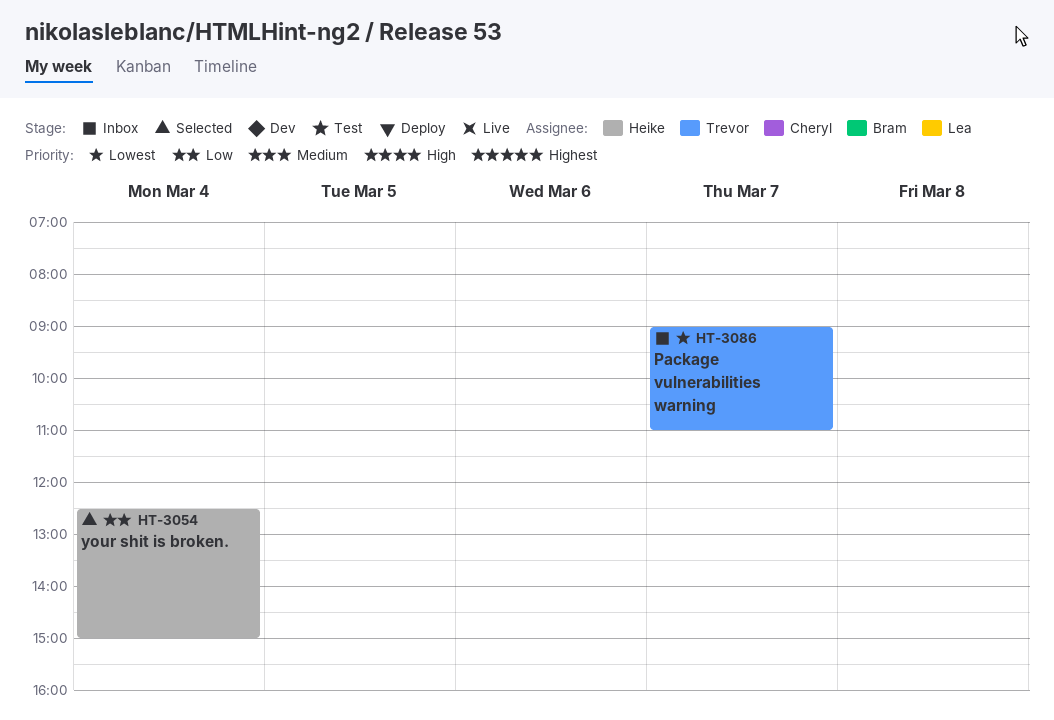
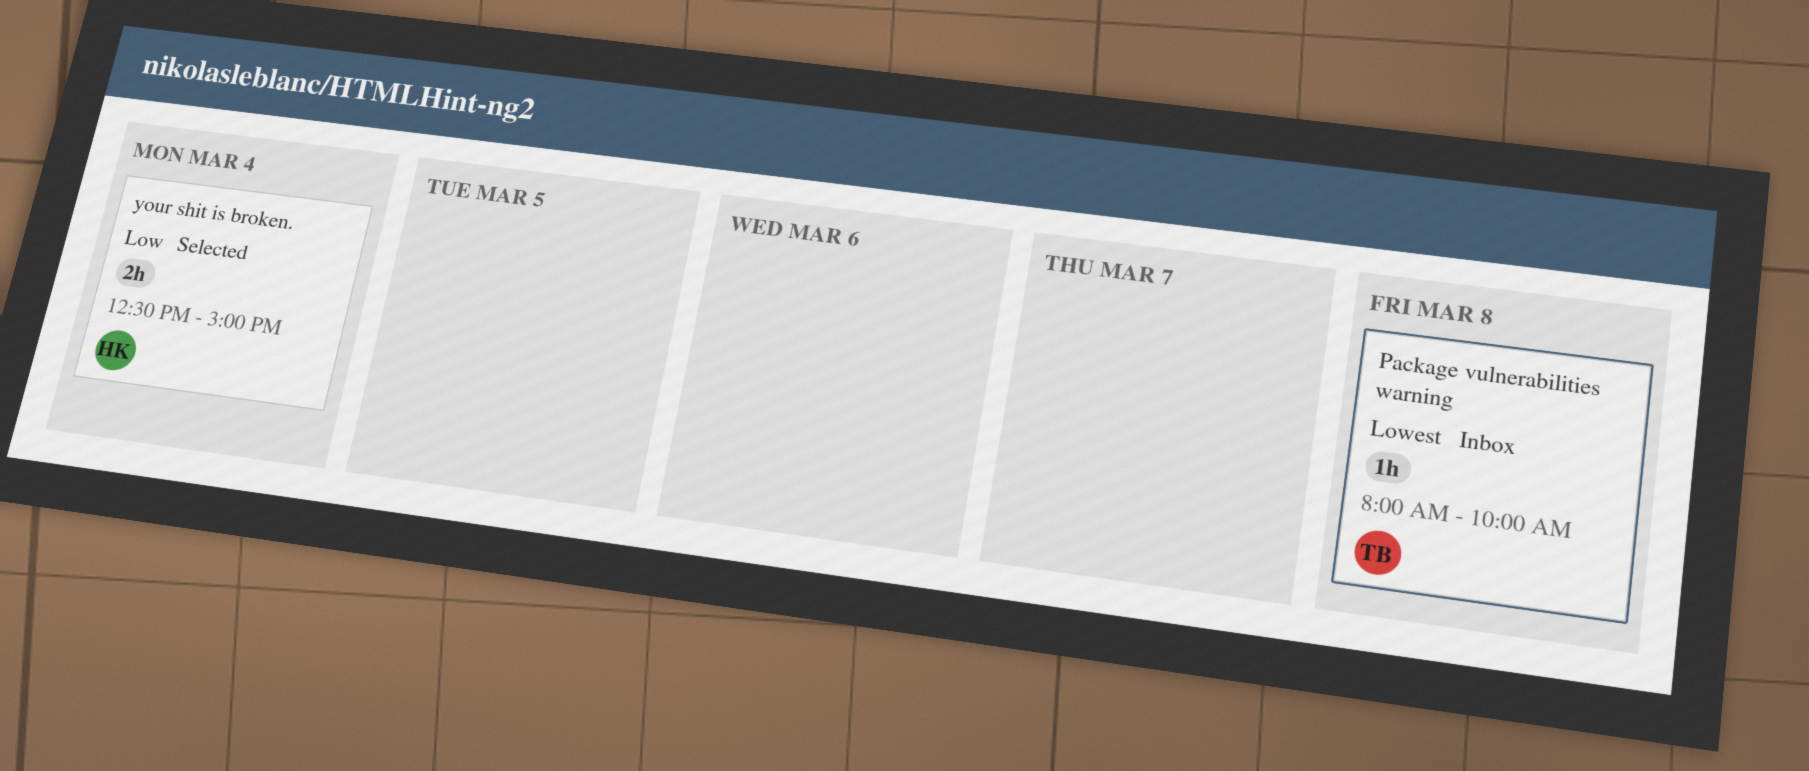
Package vulnerabilities warning, day: Mar 7 -> Mar 8
Package vulnerabilities warning, begins: 09:00 -> 08:00
Package vulnerabilities warning, ends: 11:00 -> 10:00

